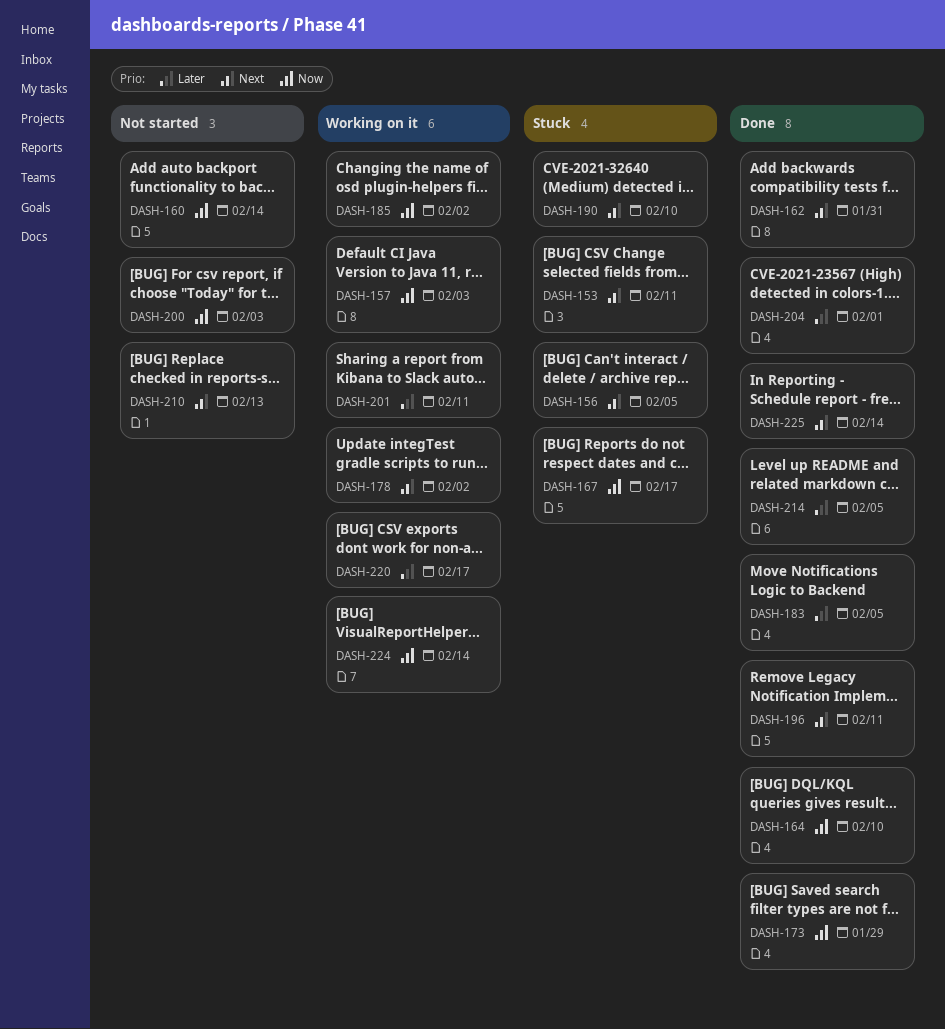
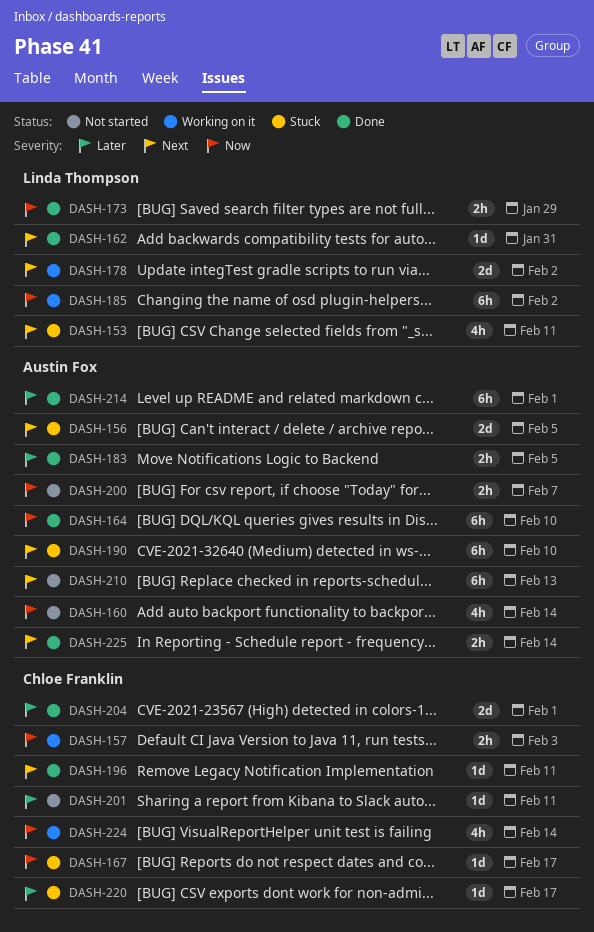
DASH-200, due: Feb 3 -> Feb 7
DASH-201, status: Working on it -> Not started
DASH-214, due: Feb 5 -> Feb 1
DASH-220, status: Working on it -> Stuck

